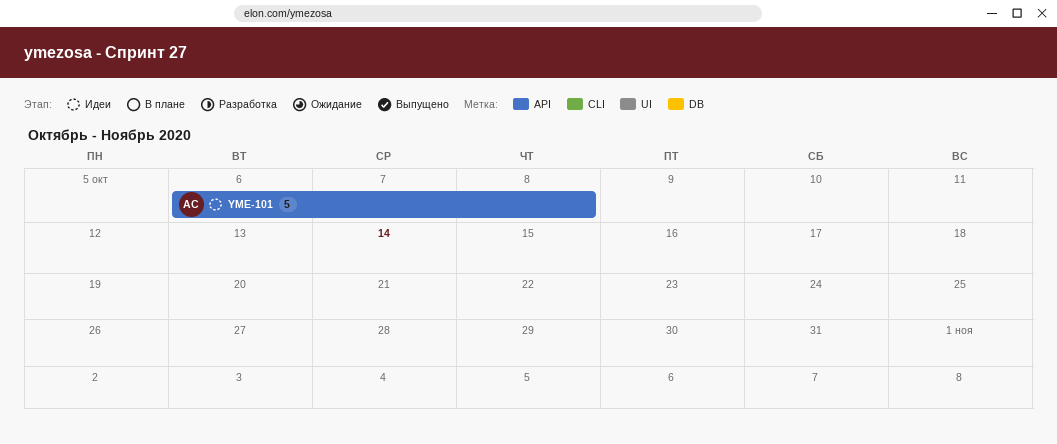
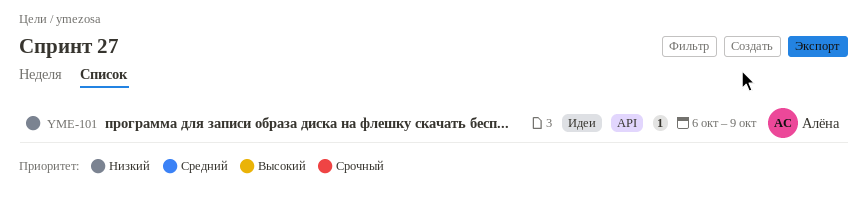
YME-101, estimate: 5 -> 1
YME-101, due: Oct 8 -> Oct 9

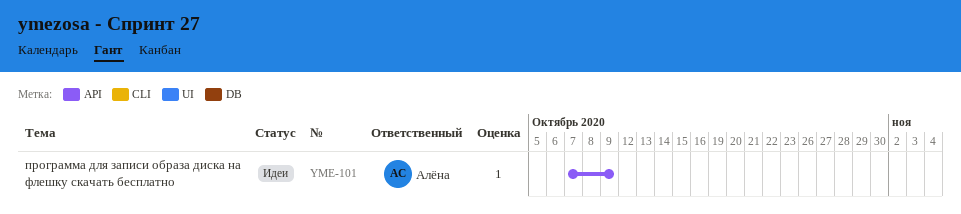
YME-101, start: Oct 6 -> Oct 7

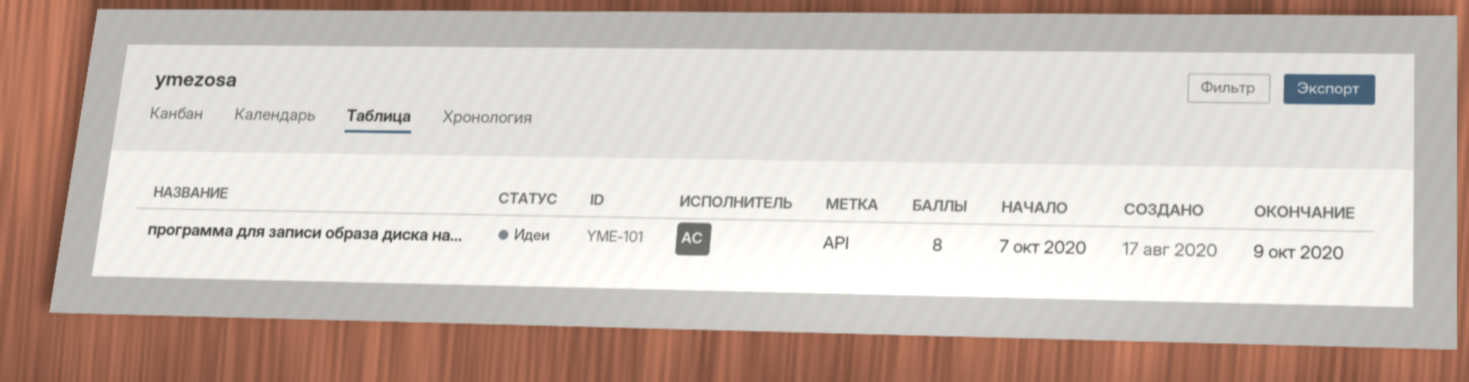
YME-101, estimate: 1 -> 8

